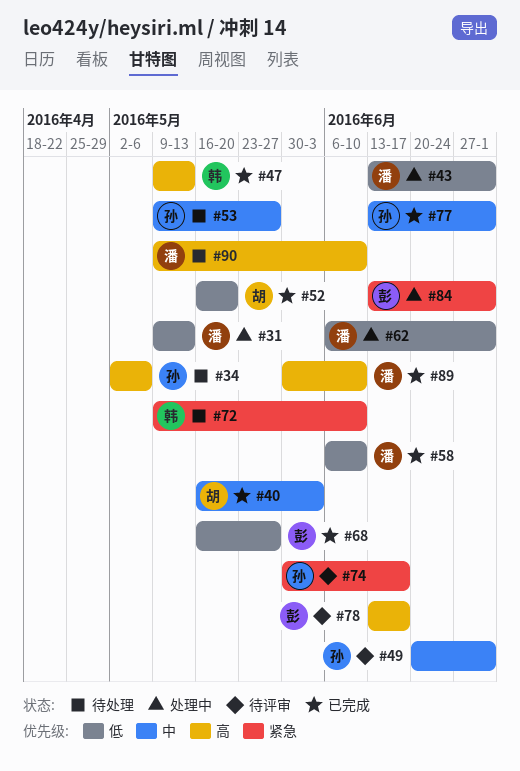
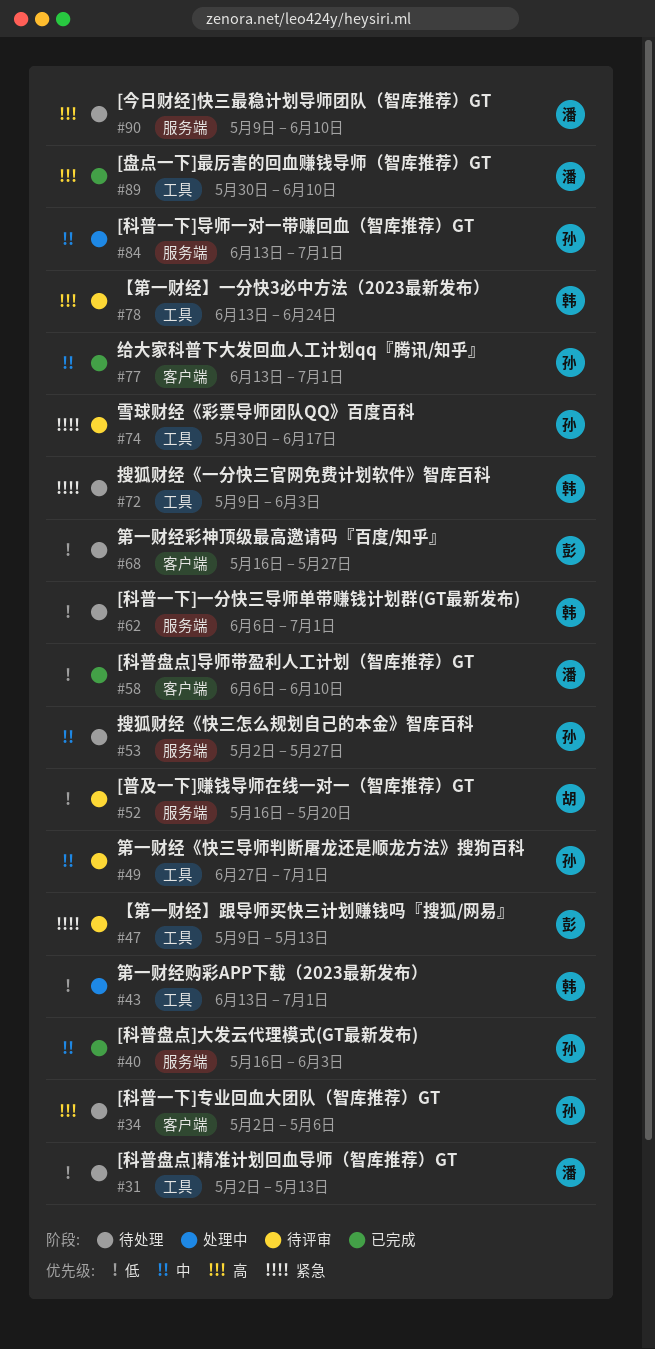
#31, status: 处理中 -> 待处理
#31, start: May 9 -> May 2
#40, owner: 胡 -> 孙
#43, owner: 潘 -> 韩
#47, status: 已完成 -> 待评审
#47, owner: 韩 -> 彭
#47, priority: 高 -> 紧急
#49, start: Jun 20 -> Jun 27
#52, status: 已完成 -> 待评审
#53, start: May 9 -> May 2
#62, status: 处理中 -> 待处理
#62, owner: 潘 -> 韩
#68, status: 已完成 -> 待处理
#72, due: Jun 10 -> Jun 3
#78, owner: 彭 -> 韩
#78, due: Jun 17 -> Jun 24
#84, owner: 彭 -> 孙
#84, priority: 紧急 -> 中

